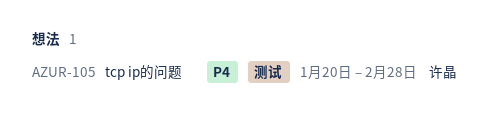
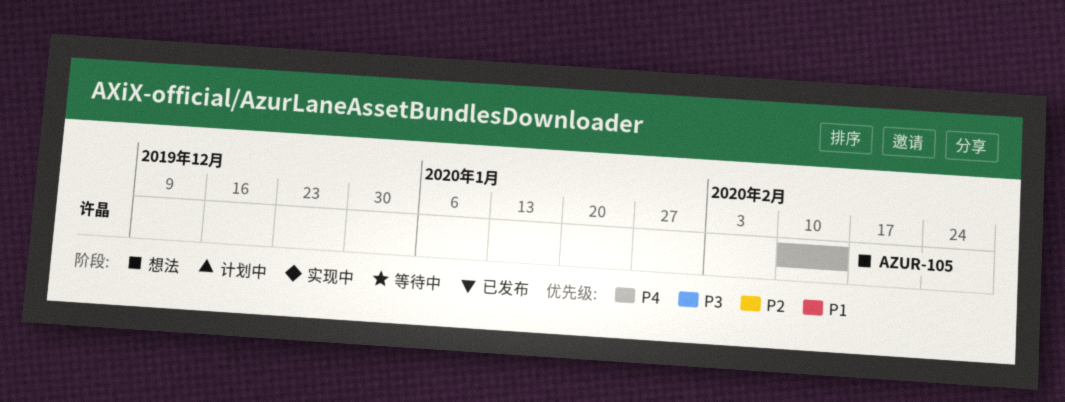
AZUR-105, start: Jan 20 -> Feb 10
AZUR-105, due: Feb 28 -> Feb 14

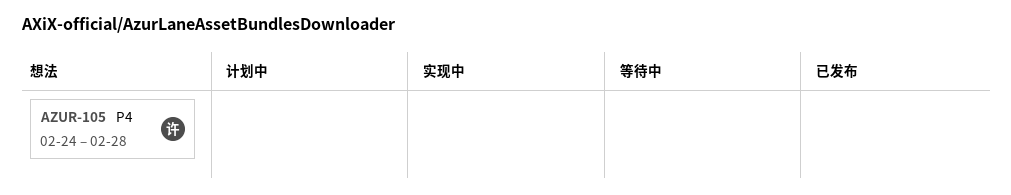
AZUR-105, start: Feb 10 -> Feb 24
AZUR-105, due: Feb 14 -> Feb 28

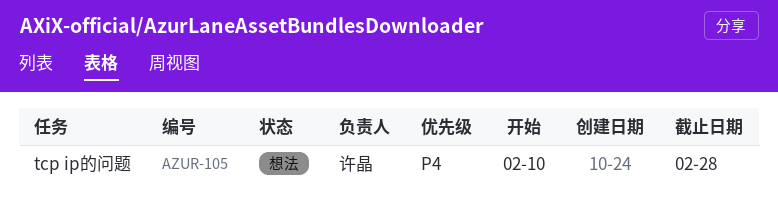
AZUR-105, start: Feb 24 -> Feb 10

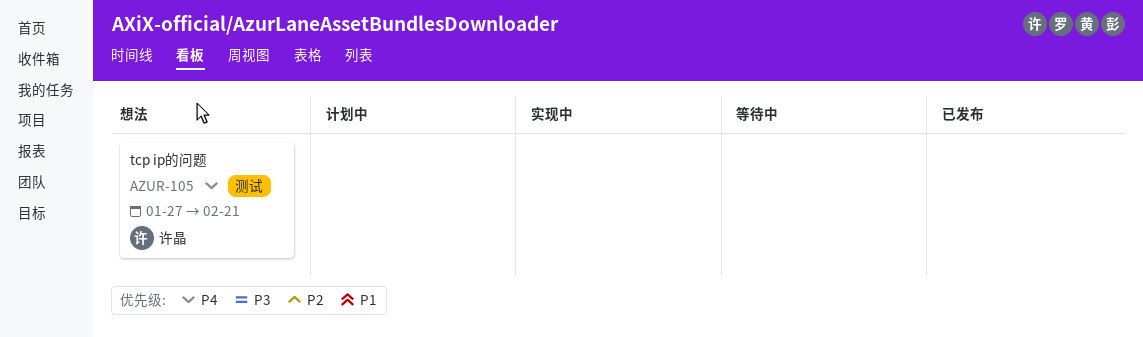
AZUR-105, start: Feb 10 -> Jan 27
AZUR-105, due: Feb 28 -> Feb 21

